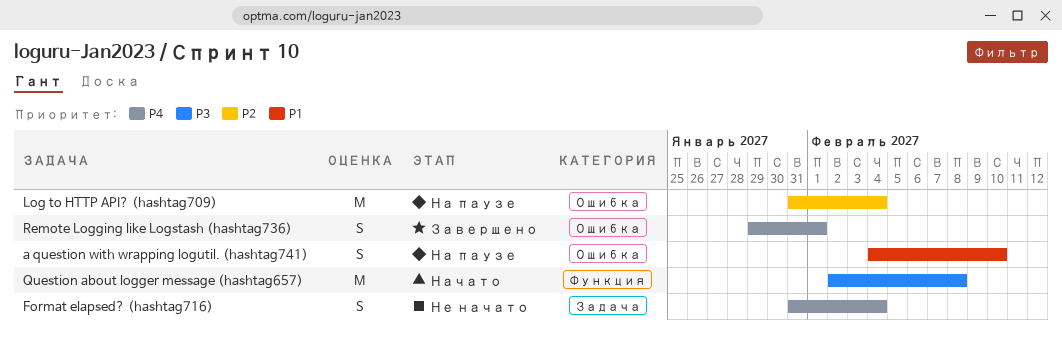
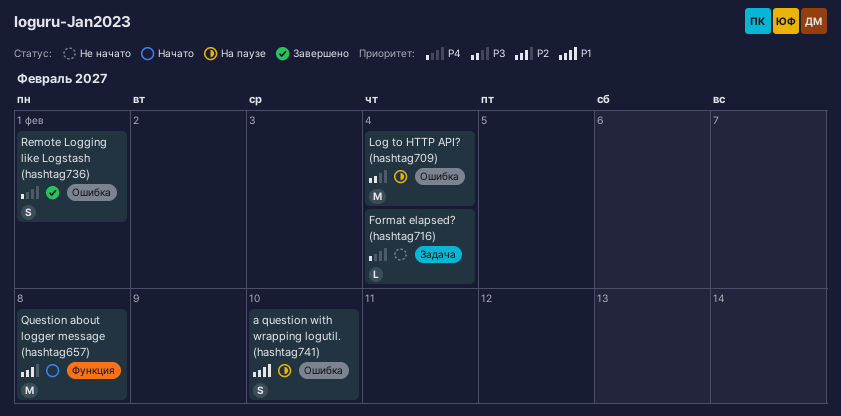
Format elapsed? (hashtag716), estimate: S -> L
Log to HTTP API? (hashtag709), priority: P2 -> P3
Question about logger message (hashtag657), priority: P3 -> P2

